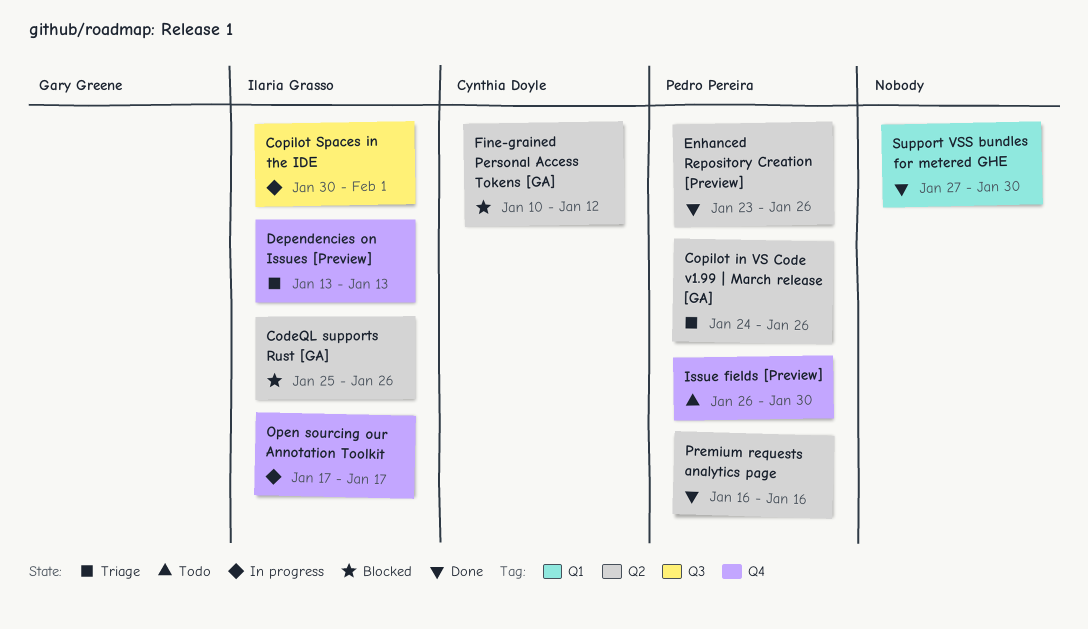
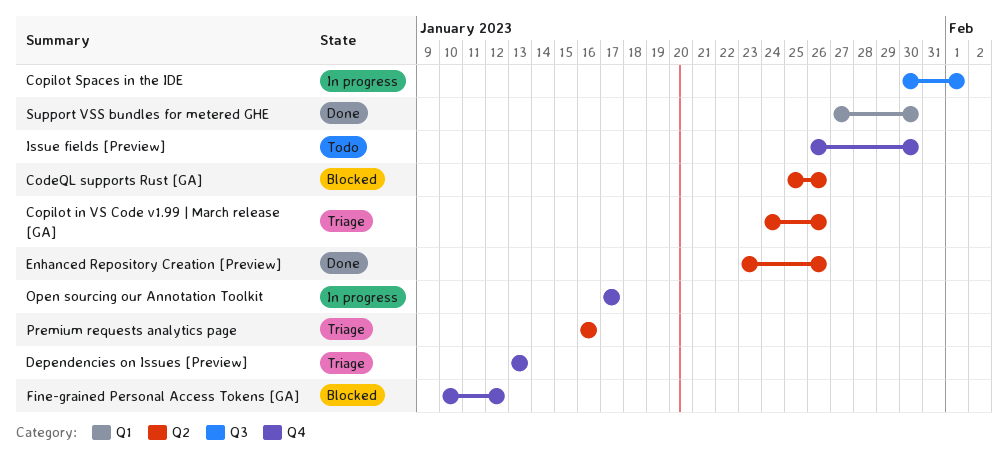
Fine-grained Personal Access Tokens [GA], label: Q2 -> Q4
Premium requests analytics page, status: Done -> Triage

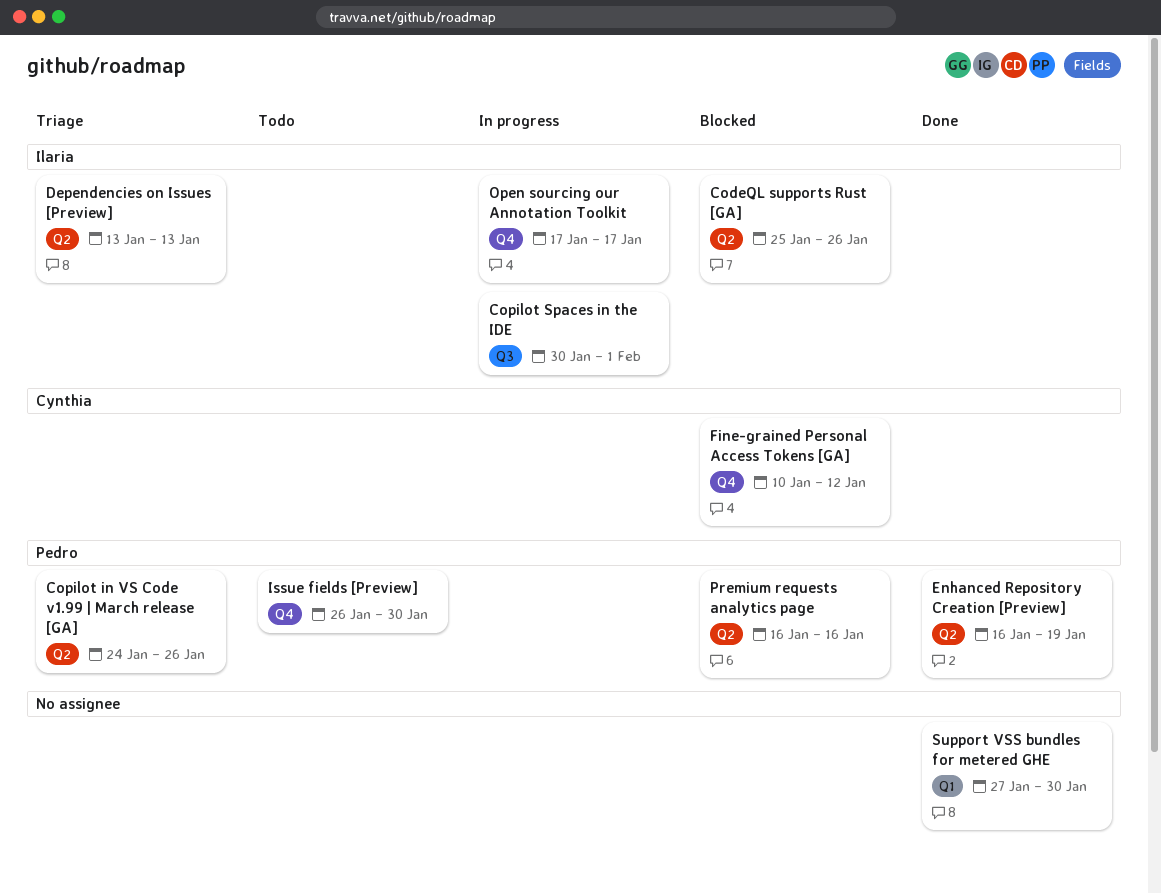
Dependencies on Issues [Preview], label: Q4 -> Q2
Enhanced Repository Creation [Preview], start: Jan 23 -> Jan 16
Enhanced Repository Creation [Preview], due: Jan 26 -> Jan 19
Premium requests analytics page, status: Triage -> Blocked

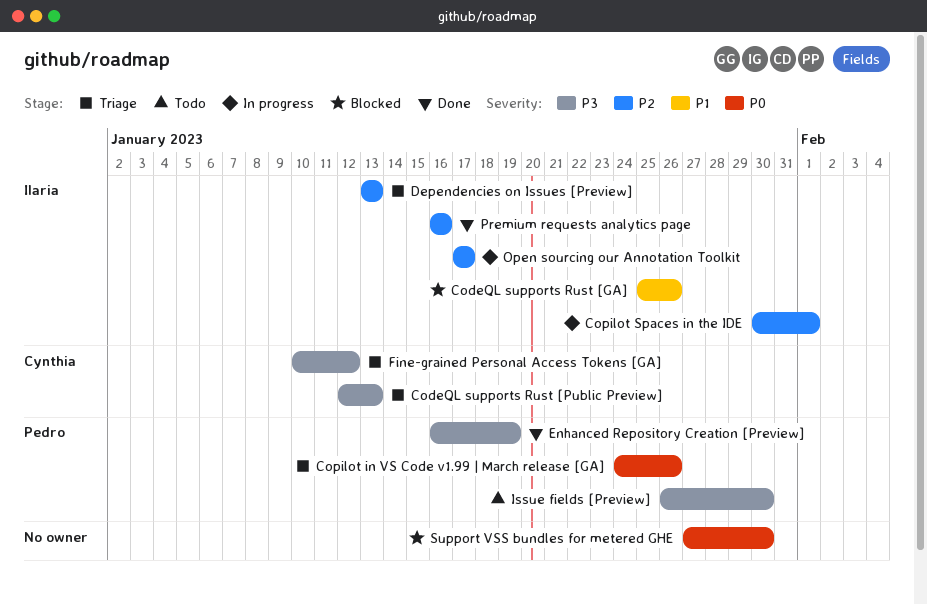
CodeQL supports Rust [Public Preview]: none -> present
Fine-grained Personal Access Tokens [GA], status: Blocked -> Triage
Premium requests analytics page, status: Blocked -> Done
Premium requests analytics page, owner: Pedro -> Ilaria
Support VSS bundles for metered GHE, status: Done -> Blocked

